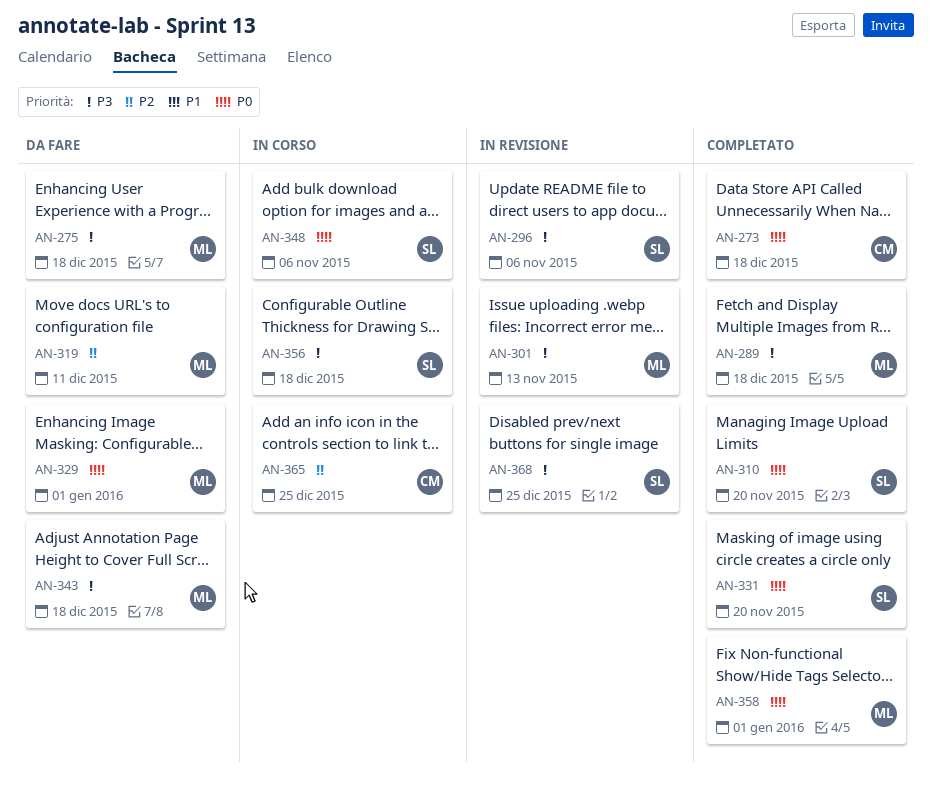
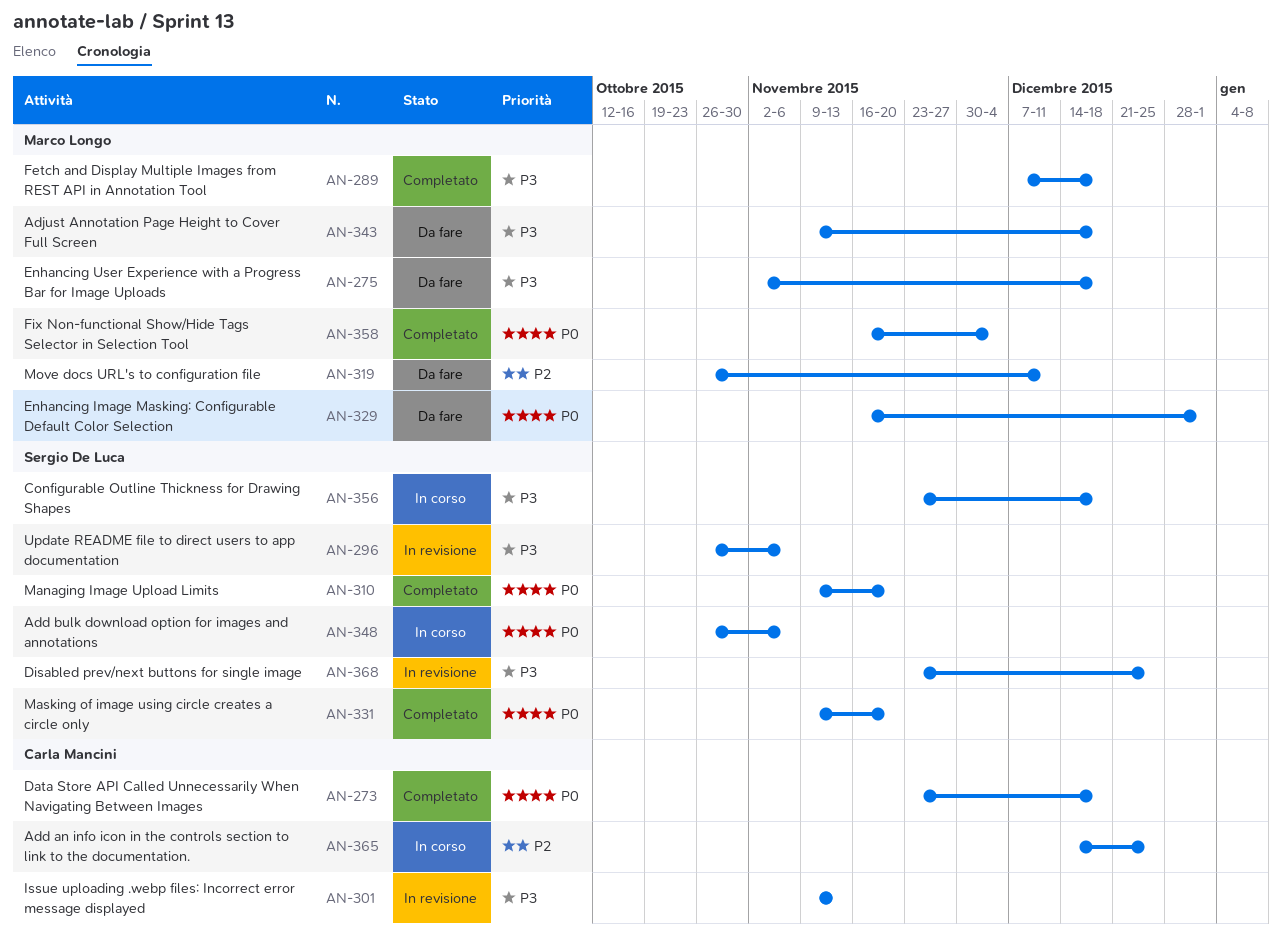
AN-301, owner: Marco Longo -> Carla Mancini
AN-358, due: Jan 1 -> Dec 4

